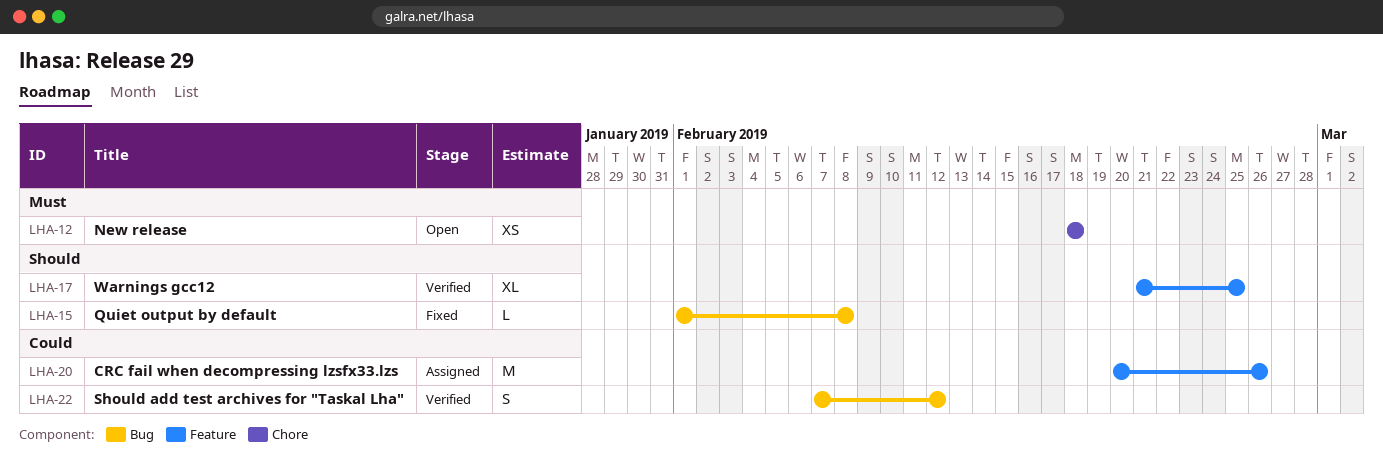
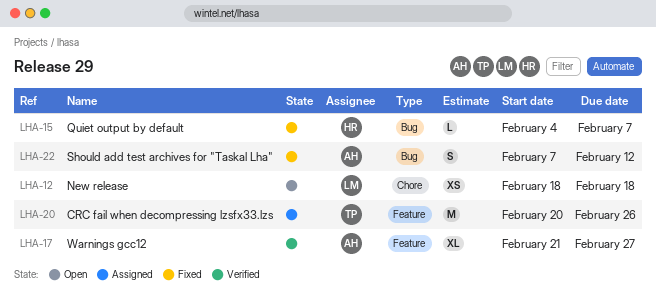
LHA-15, start: Feb 1 -> Feb 4
LHA-15, due: Feb 8 -> Feb 7
LHA-17, due: Feb 25 -> Feb 27
LHA-22, status: Verified -> Fixed

